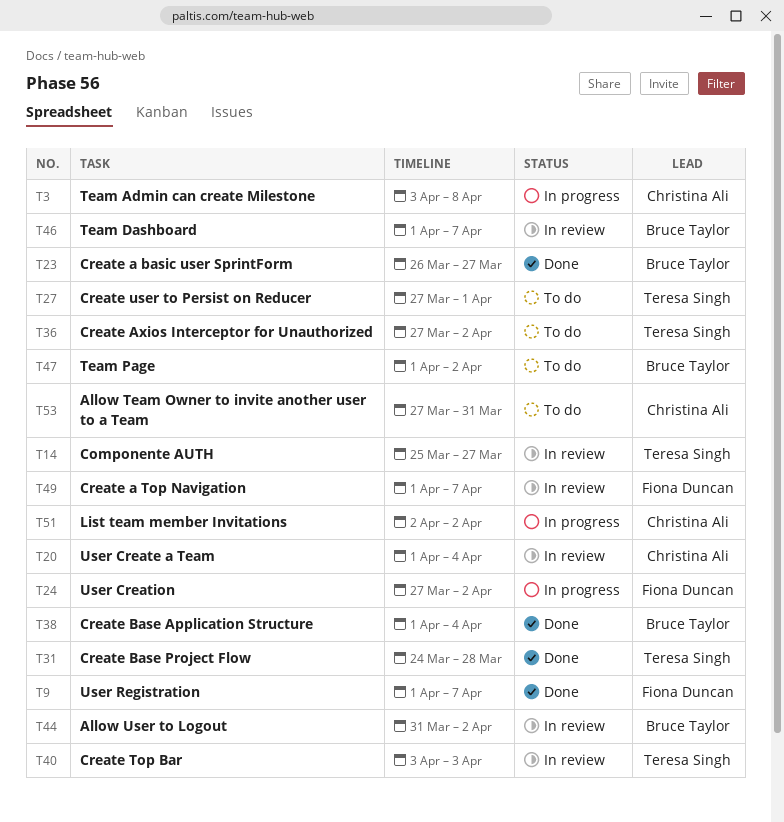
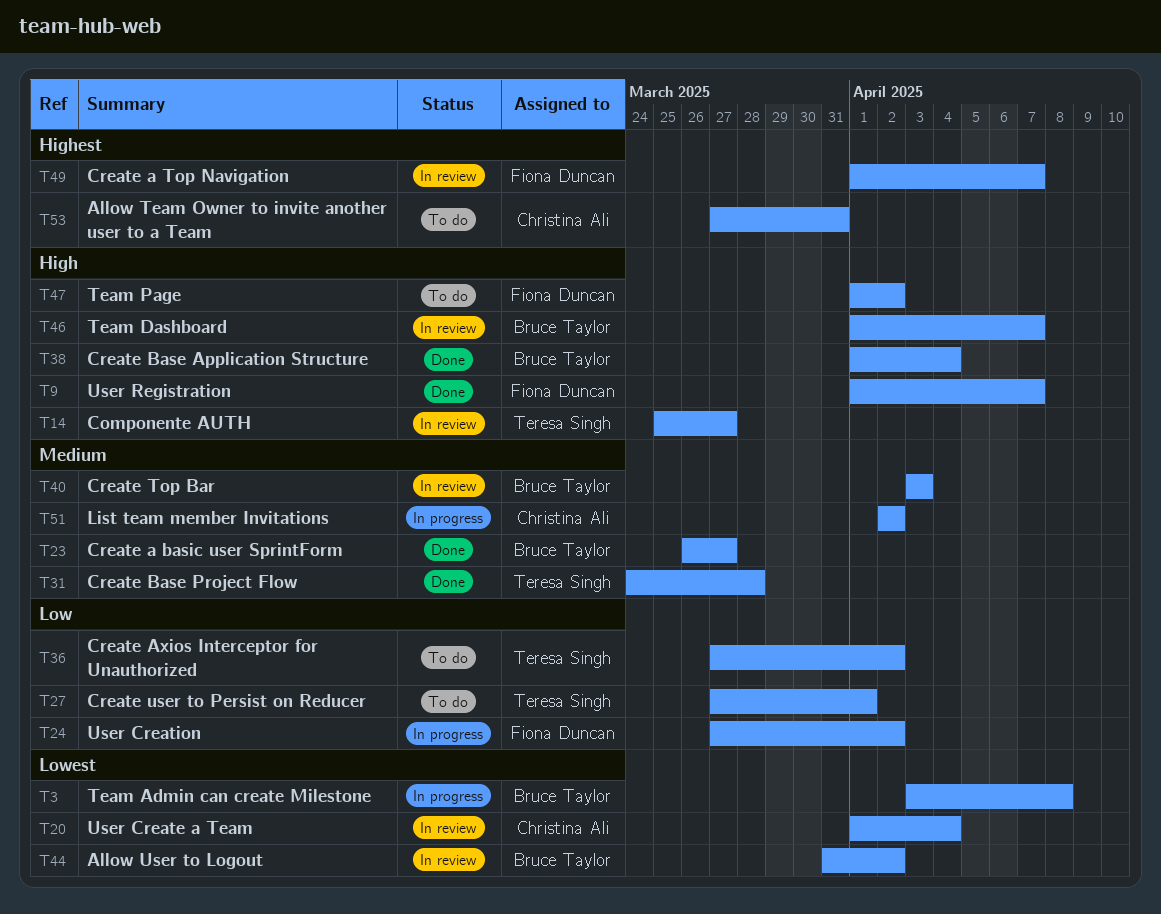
T3, owner: Christina Ali -> Bruce Taylor
T40, owner: Teresa Singh -> Bruce Taylor
T47, owner: Bruce Taylor -> Fiona Duncan

